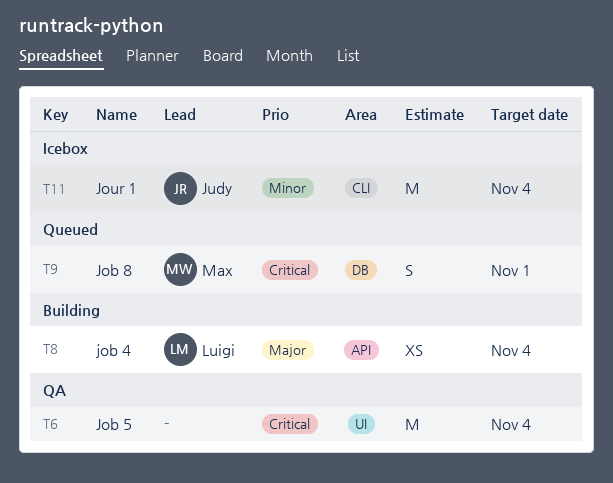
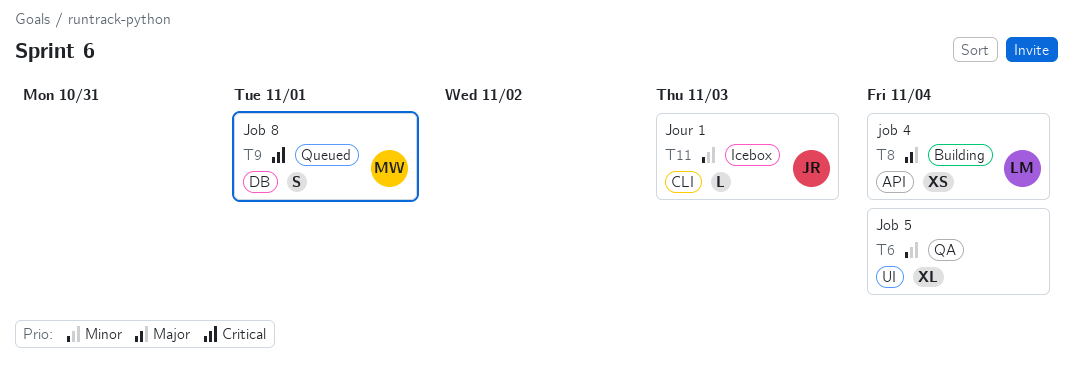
T6, priority: Critical -> Minor
T6, estimate: M -> XL
T11, estimate: M -> L
T11, due: Nov 4 -> Nov 3

